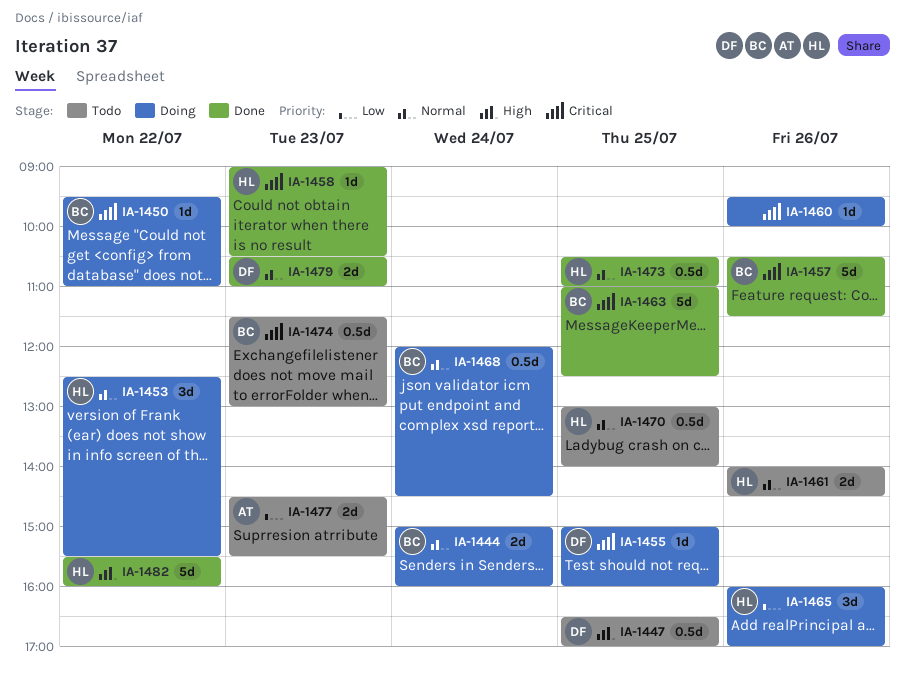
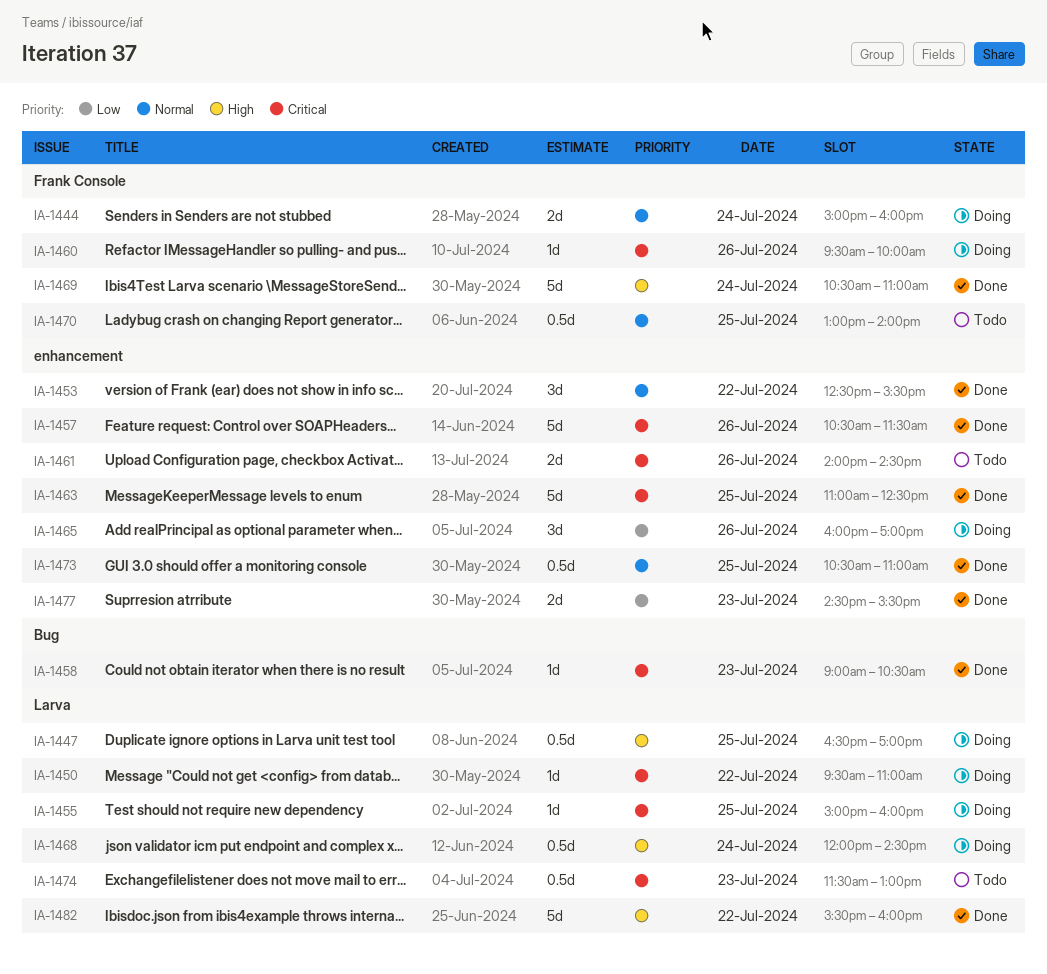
IA-1447, status: Todo -> Doing
IA-1453, status: Doing -> Done
IA-1461, priority: Normal -> Critical
IA-1468, priority: Normal -> High
IA-1469: none -> present
IA-1477, status: Todo -> Done
IA-1479: present -> none

